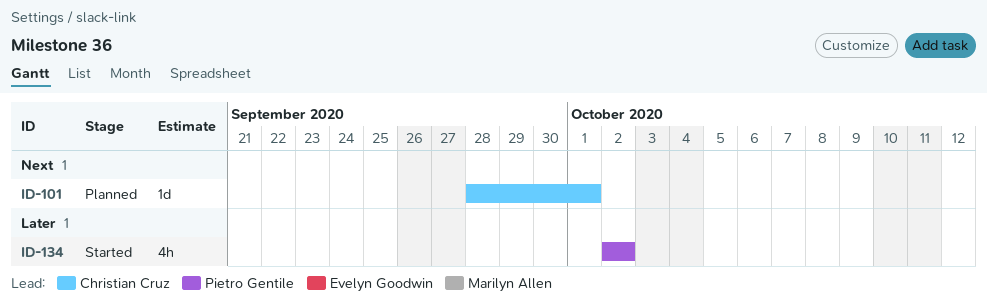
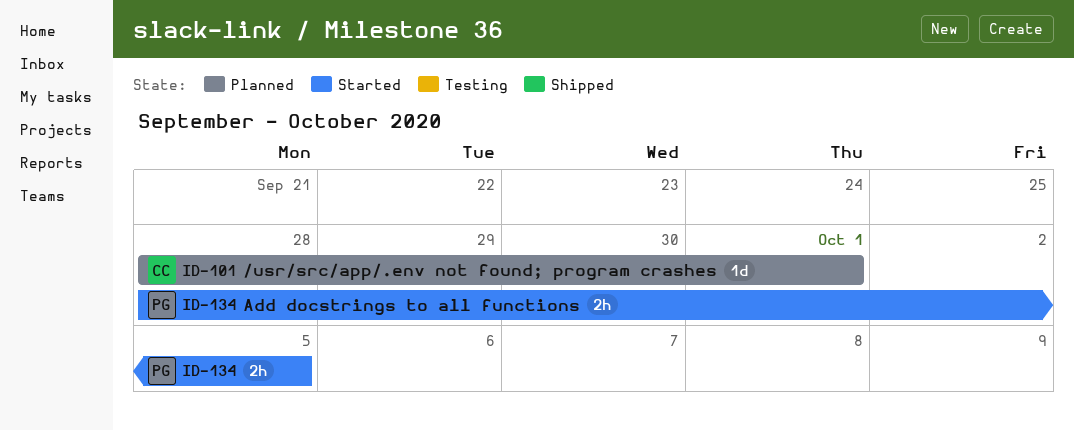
ID-134, estimate: 4h -> 2h
ID-134, start: Oct 2 -> Sep 28
ID-134, due: Oct 2 -> Oct 5

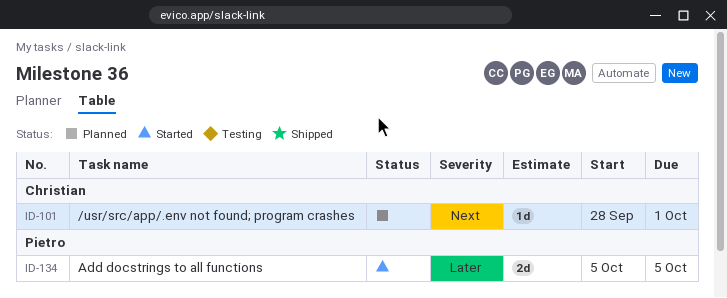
ID-134, estimate: 2h -> 2d
ID-134, start: Sep 28 -> Oct 5

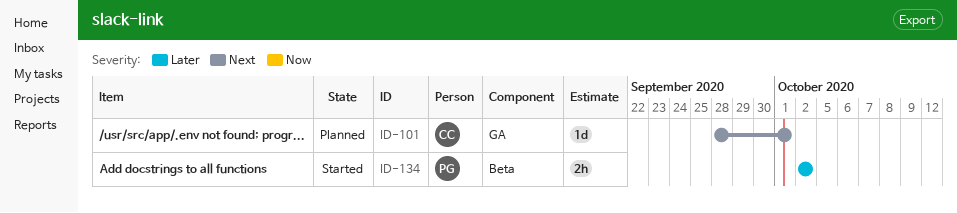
ID-134, estimate: 2d -> 2h
ID-134, start: Oct 5 -> Oct 2
ID-134, due: Oct 5 -> Oct 2

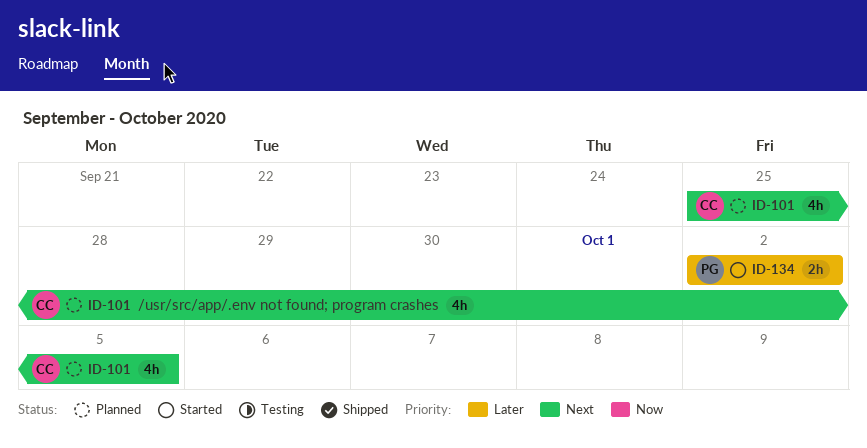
ID-101, estimate: 1d -> 4h
ID-101, start: Sep 28 -> Sep 25
ID-101, due: Oct 1 -> Oct 5

